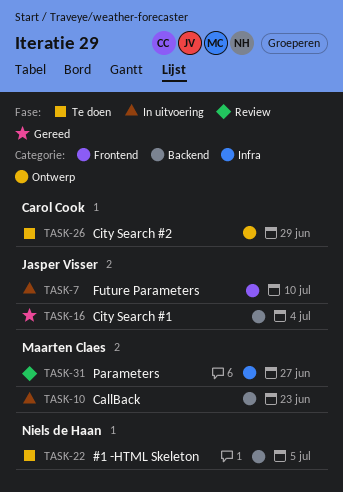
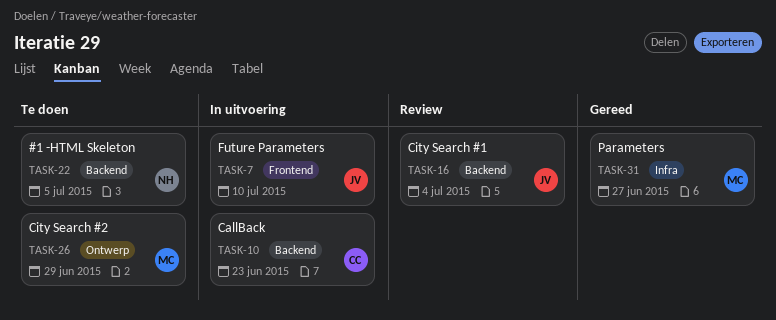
TASK-10, owner: Maarten Claes -> Carol Cook
TASK-16, status: Gereed -> Review
TASK-26, owner: Carol Cook -> Maarten Claes
TASK-31, status: Review -> Gereed

